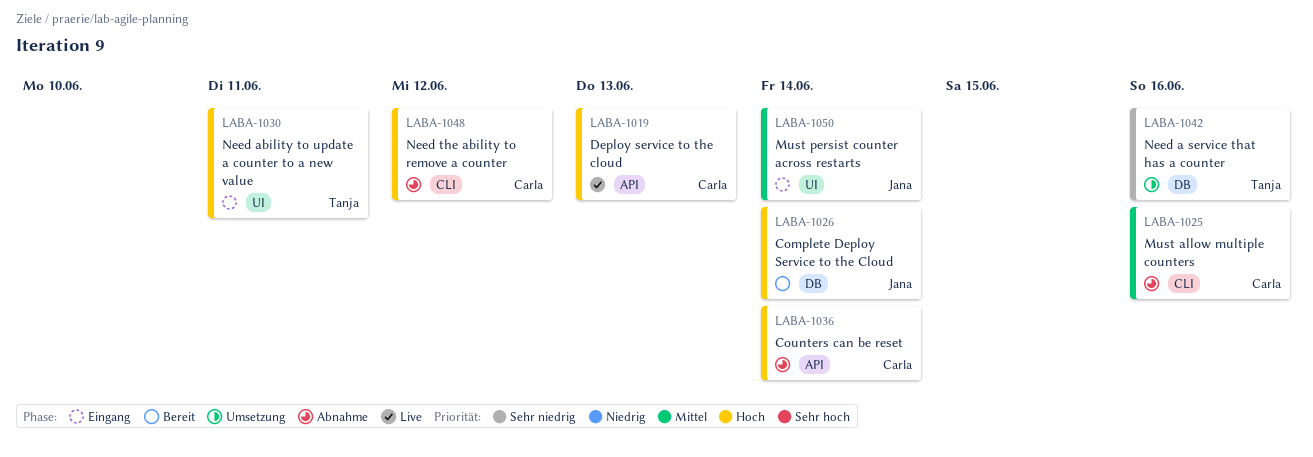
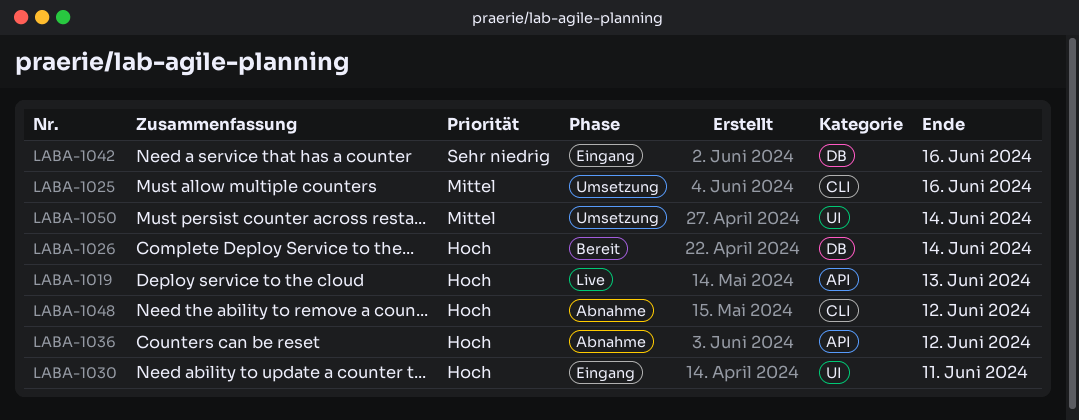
LABA-1025, status: Abnahme -> Umsetzung
LABA-1036, due: Jun 14 -> Jun 12
LABA-1042, status: Umsetzung -> Eingang
LABA-1050, status: Eingang -> Umsetzung

